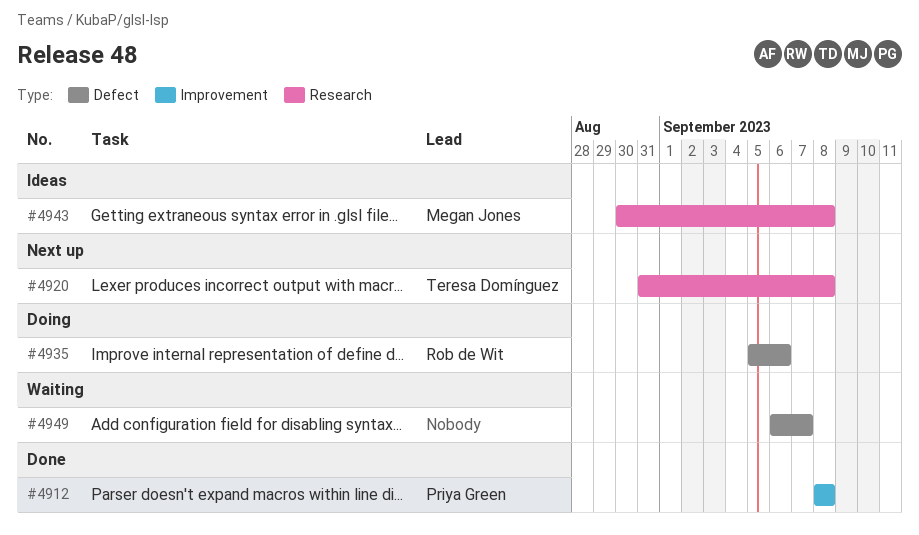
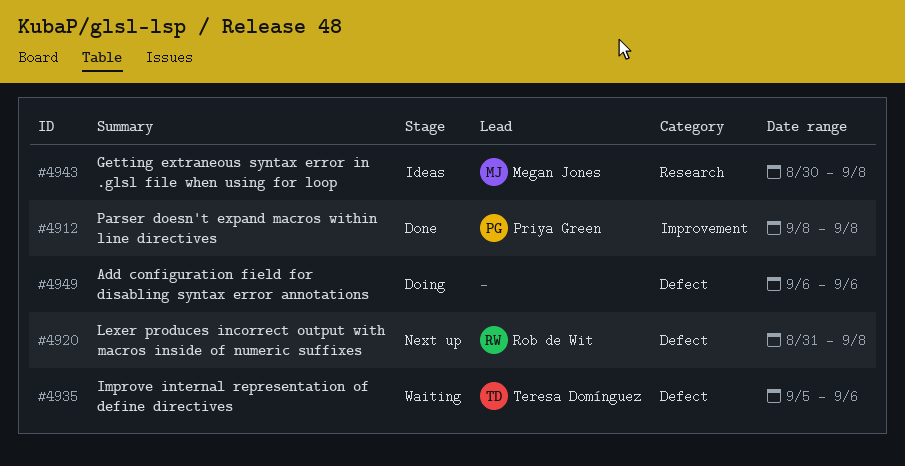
#4920, owner: Teresa Domínguez -> Rob de Wit
#4920, label: Research -> Defect
#4935, status: Doing -> Waiting
#4935, owner: Rob de Wit -> Teresa Domínguez
#4949, status: Waiting -> Doing
#4949, due: Sep 7 -> Sep 6

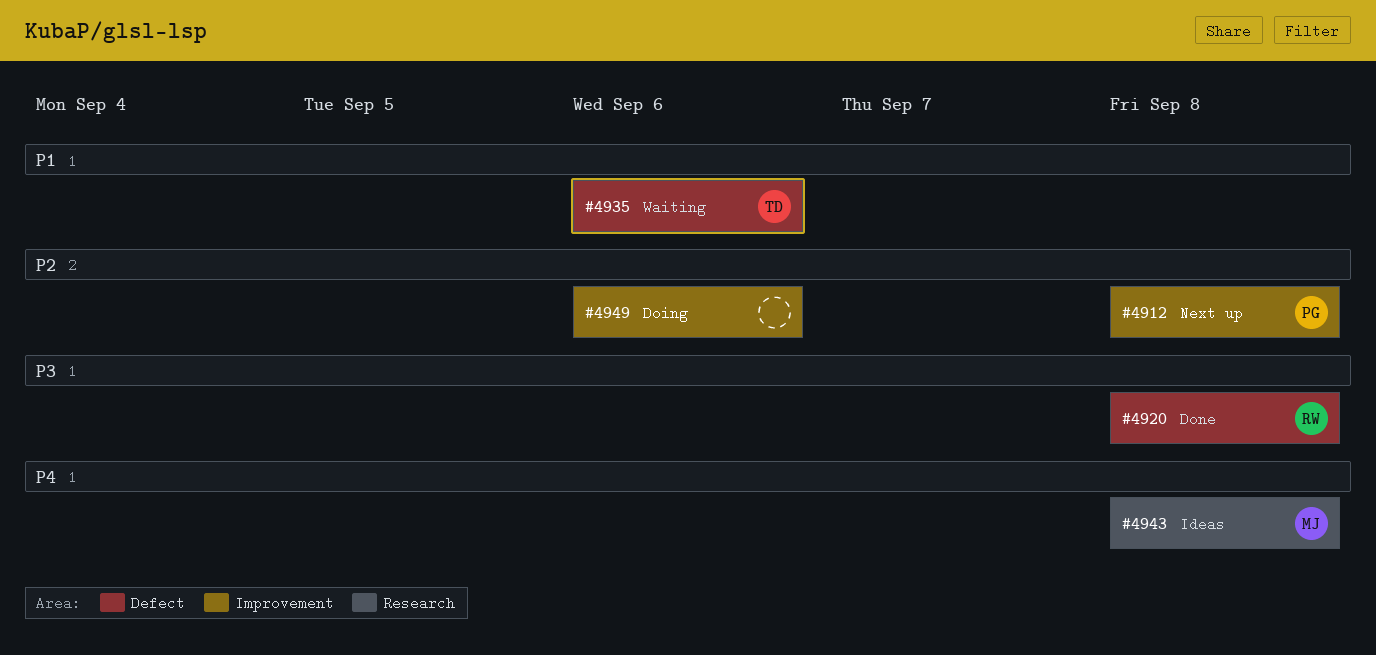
#4912, status: Done -> Next up
#4920, status: Next up -> Done
#4949, label: Defect -> Improvement

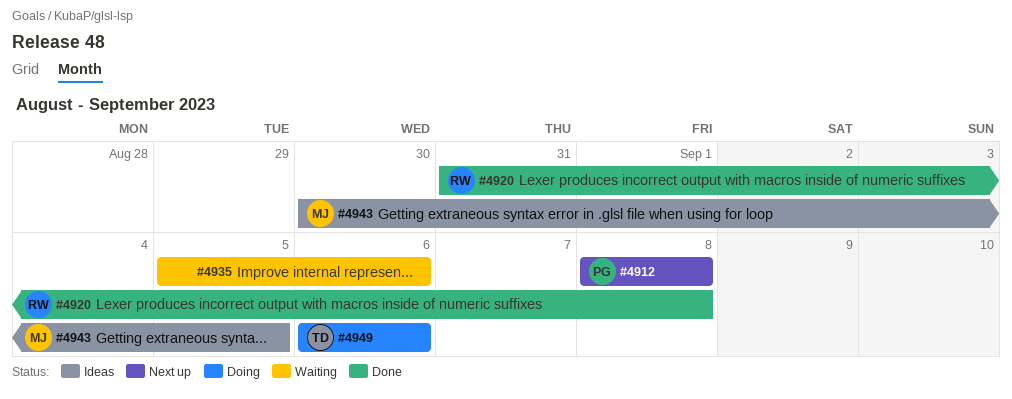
#4935, owner: TD -> none
#4943, due: Sep 8 -> Sep 5
#4949, owner: none -> TD

